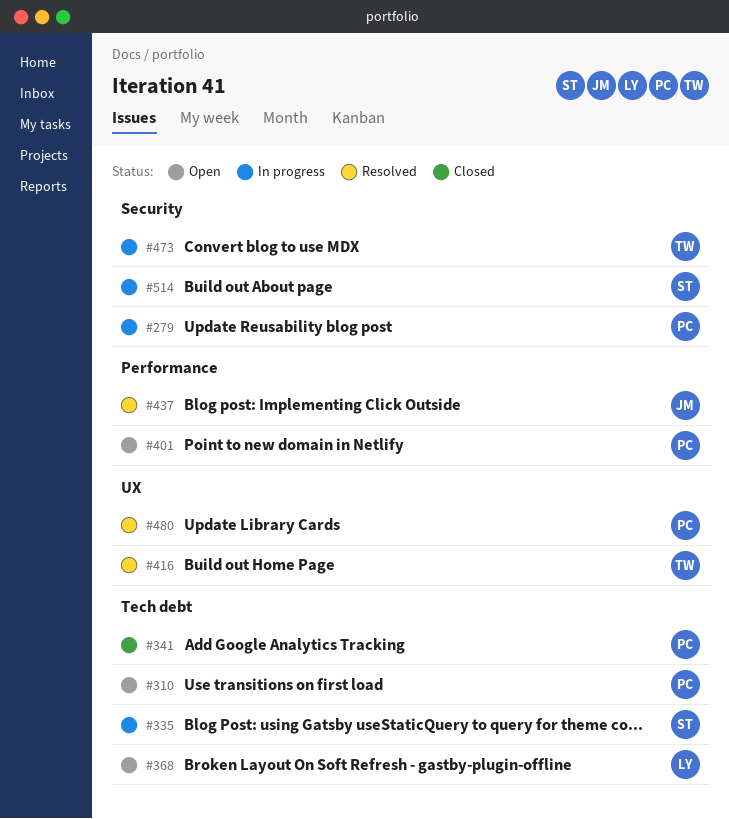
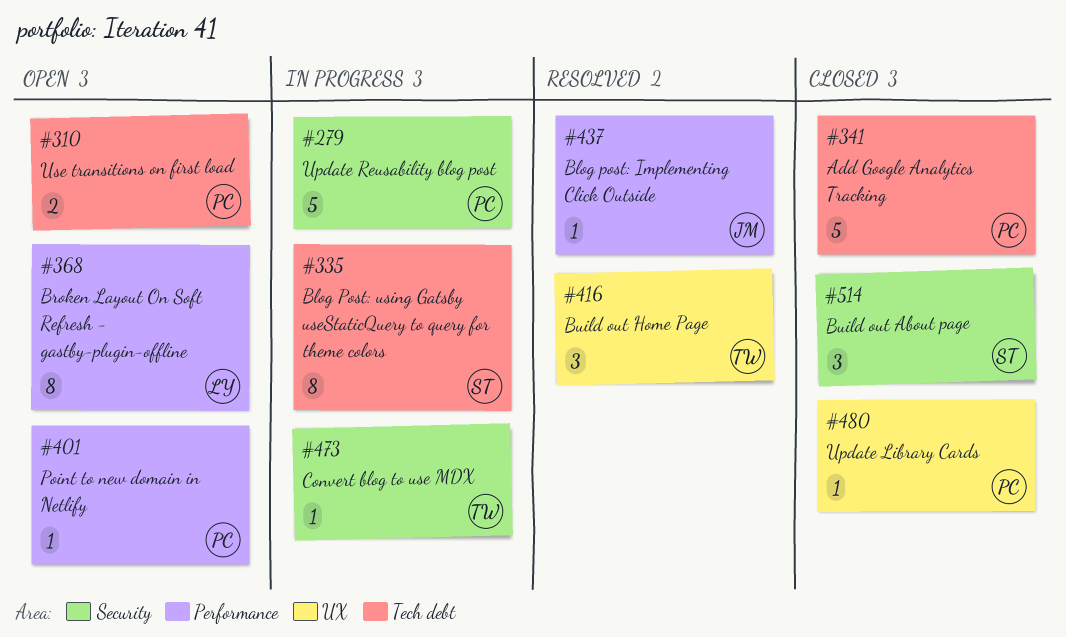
#368, label: Tech debt -> Performance
#480, status: Resolved -> Closed
#514, status: In progress -> Closed

